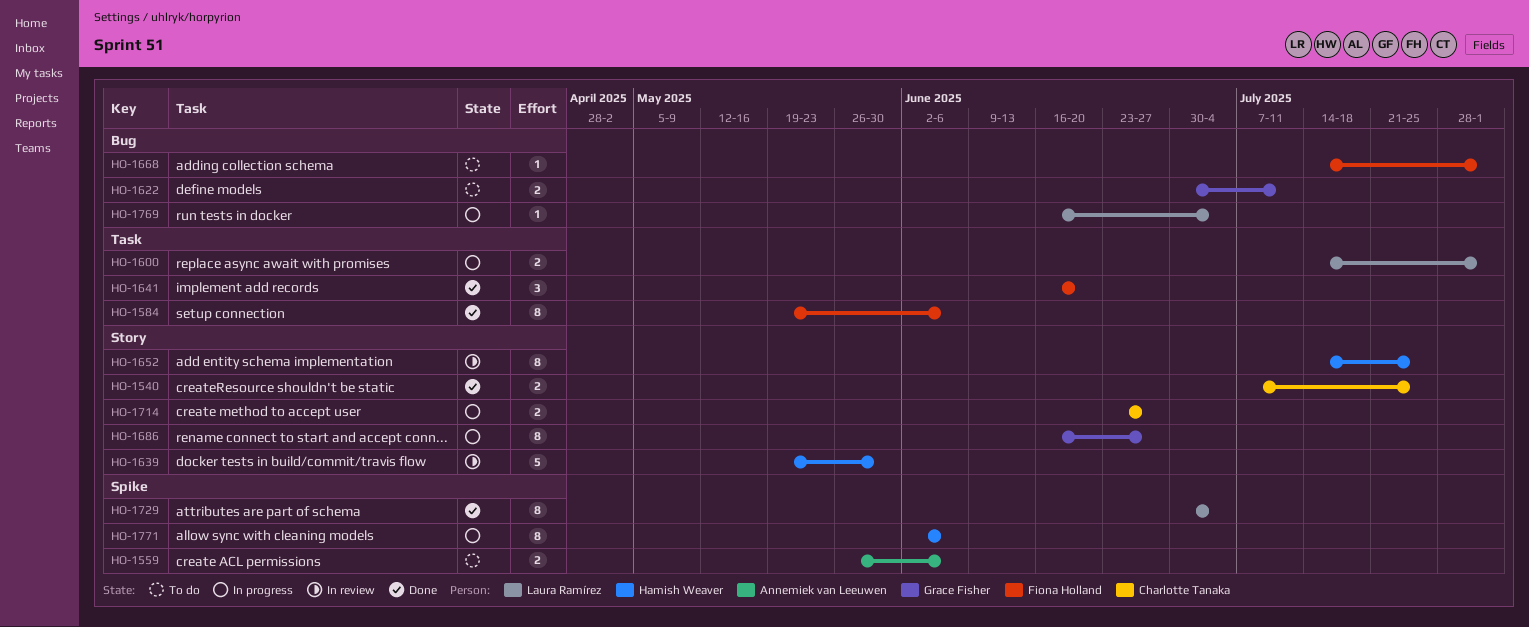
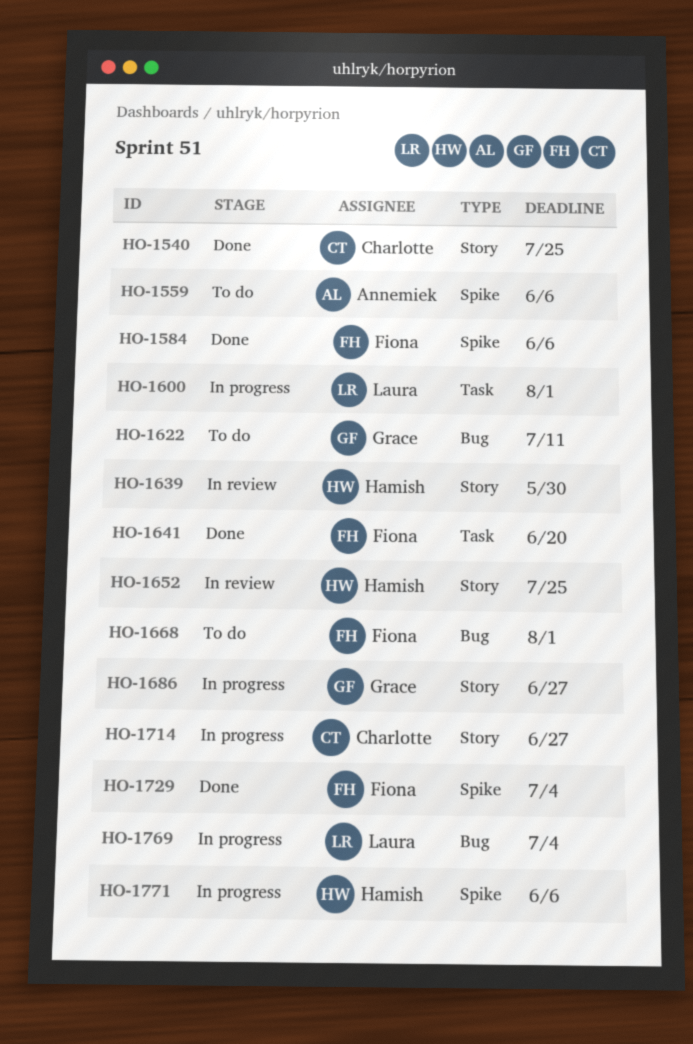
HO-1584, label: Task -> Spike
HO-1729, owner: Laura Ramírez -> Fiona Holland

